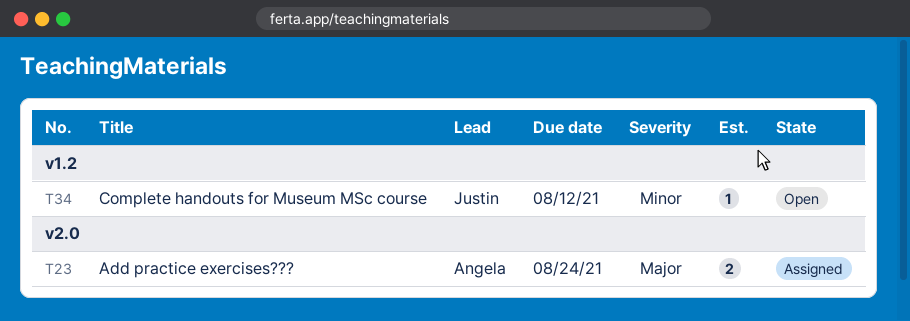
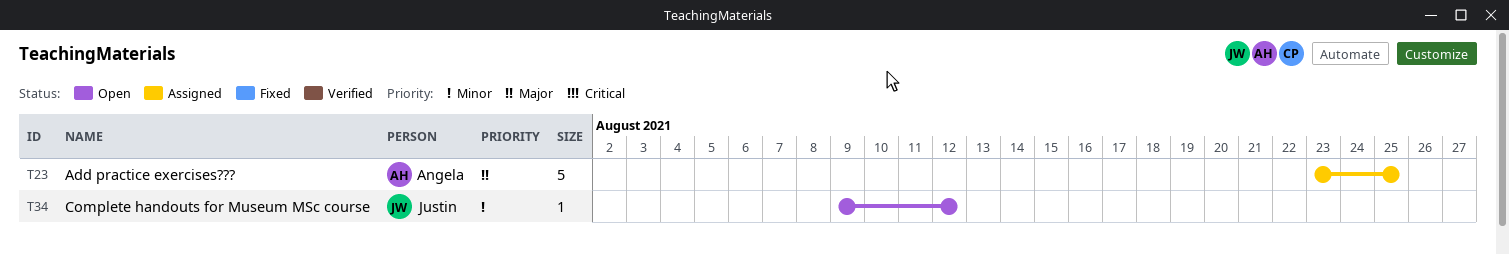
T23, estimate: 2 -> 5
T23, due: Aug 24 -> Aug 25

